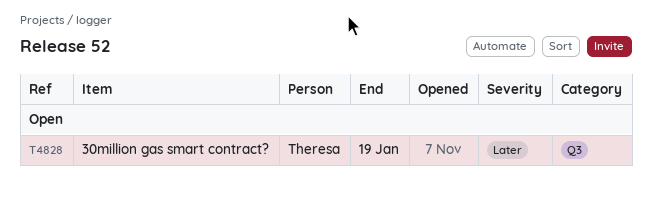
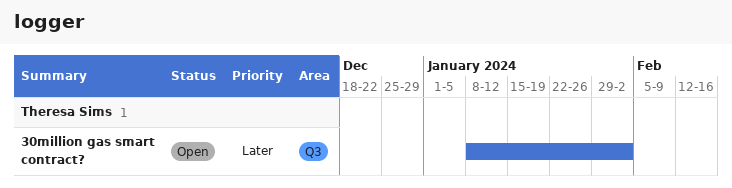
30million gas smart contract?, due: Jan 19 -> Feb 2

